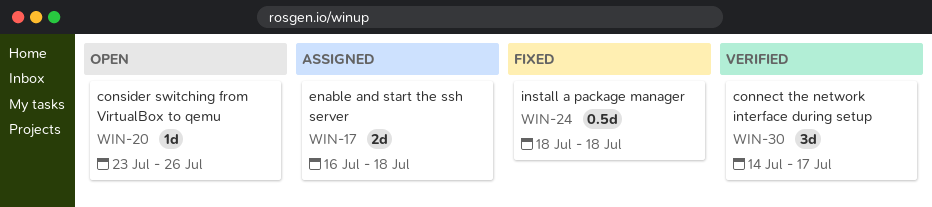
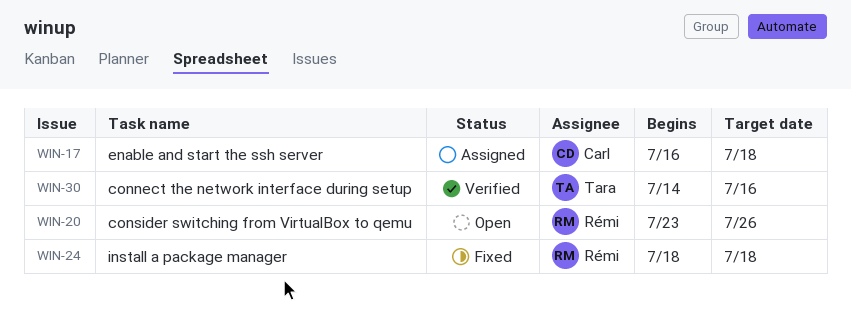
WIN-30, due: Jul 17 -> Jul 16

